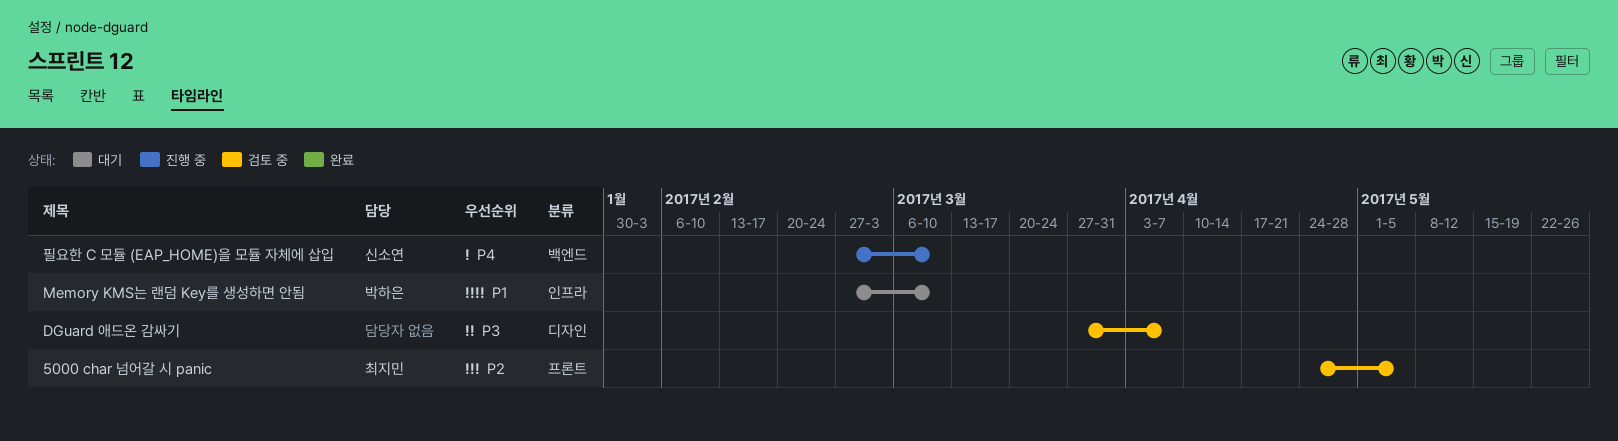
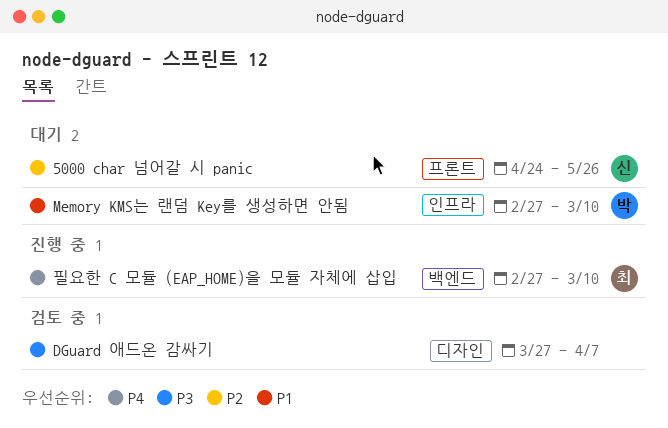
5000 char 넘어갈 시 panic, status: 검토 중 -> 대기
5000 char 넘어갈 시 panic, owner: 최지민 -> 신소연
5000 char 넘어갈 시 panic, due: May 5 -> May 26
필요한 C 모듈 (EAP_HOME)을 모듈 자체에 삽입, owner: 신소연 -> 최지민

